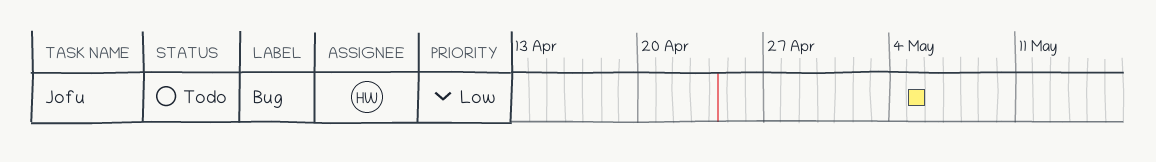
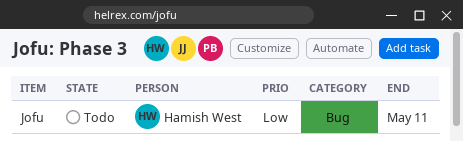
Jofu, due: May 5 -> May 11

